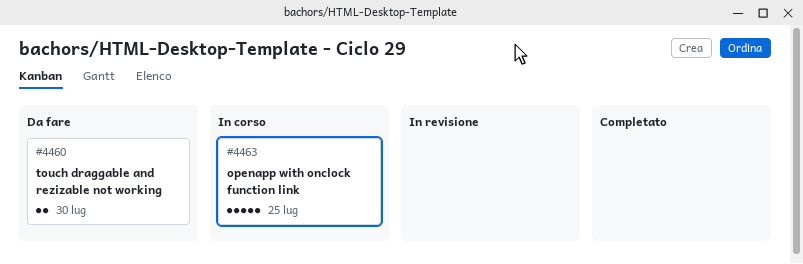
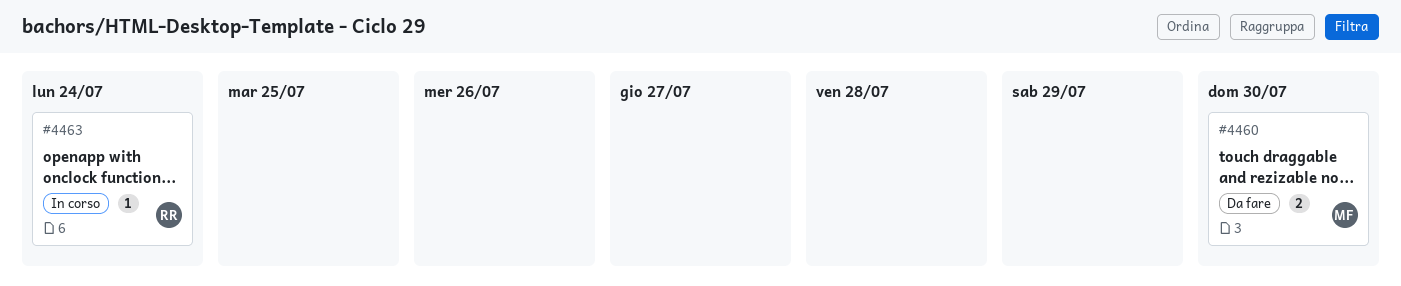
#4463, estimate: 5 -> 1
#4463, due: Jul 25 -> Jul 24

